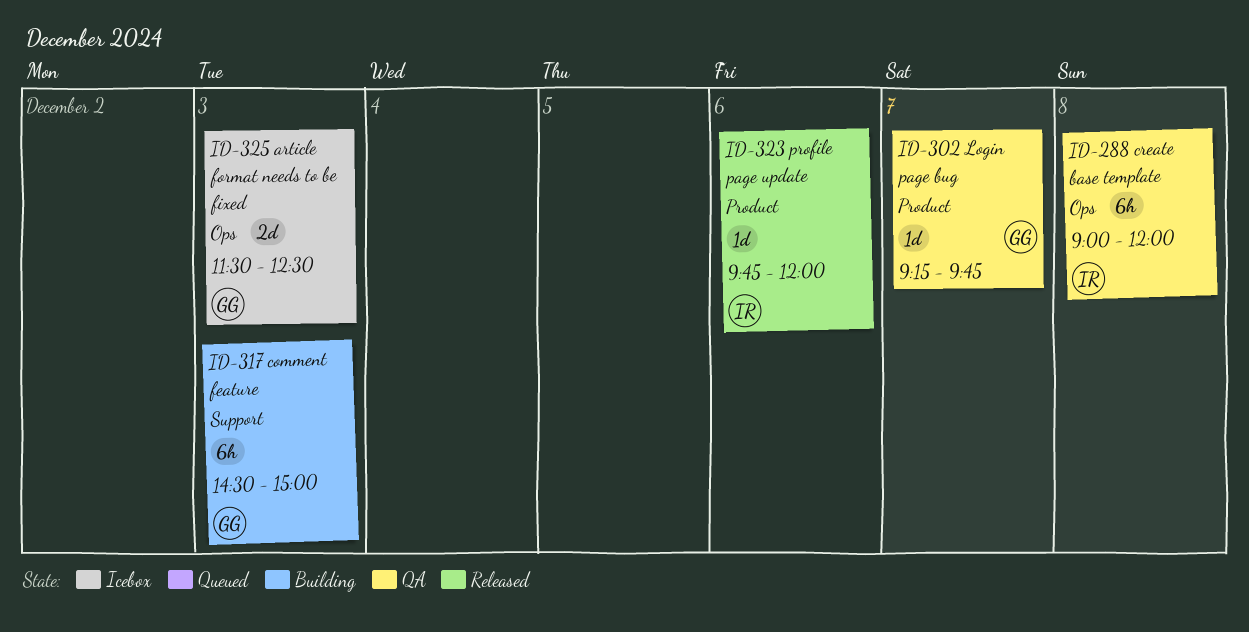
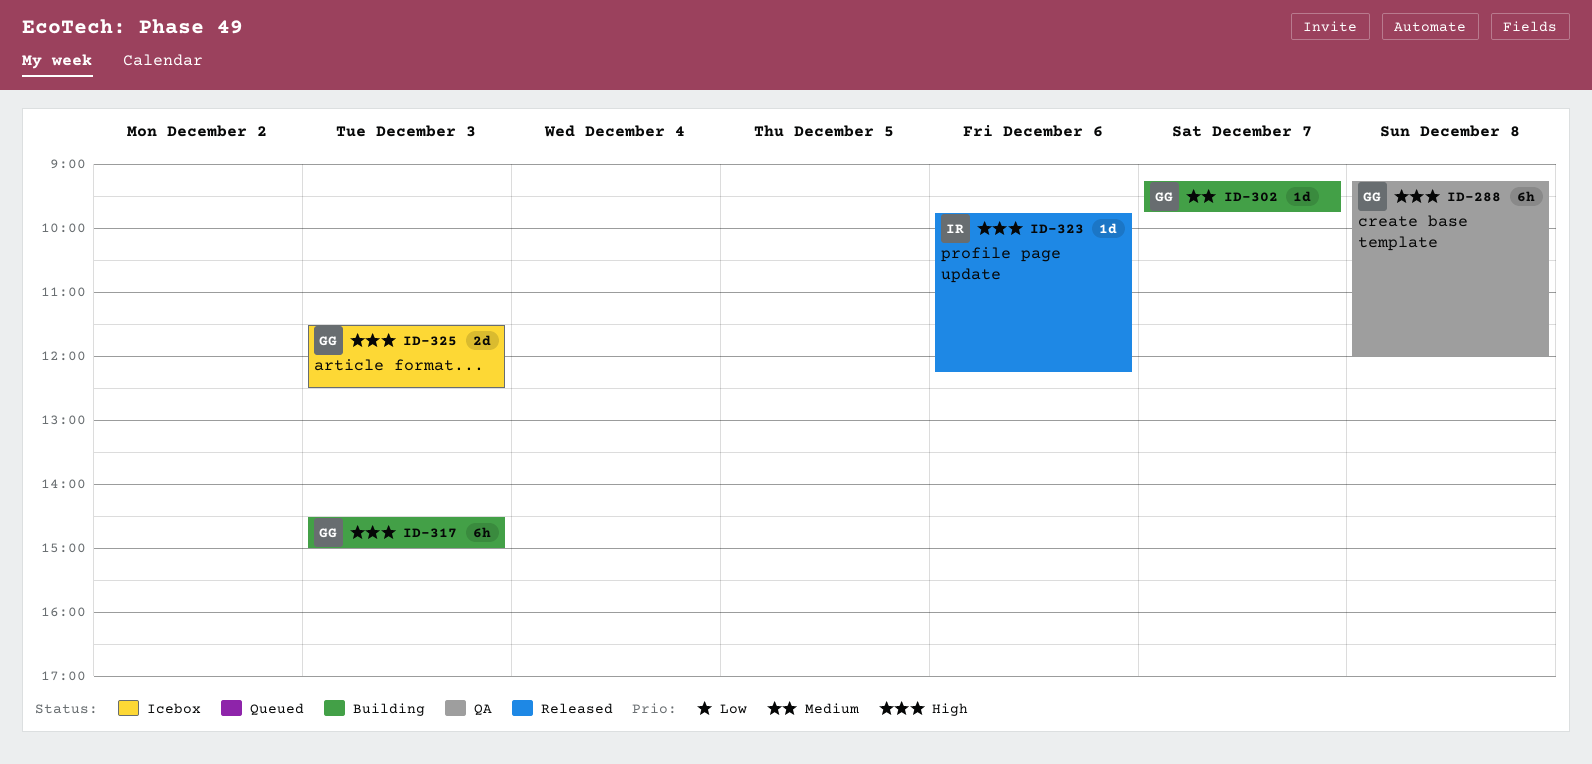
ID-288, owner: IR -> GG
ID-288, begins: 09:00 -> 09:15
ID-302, status: QA -> Building
ID-323, ends: 12:00 -> 12:15

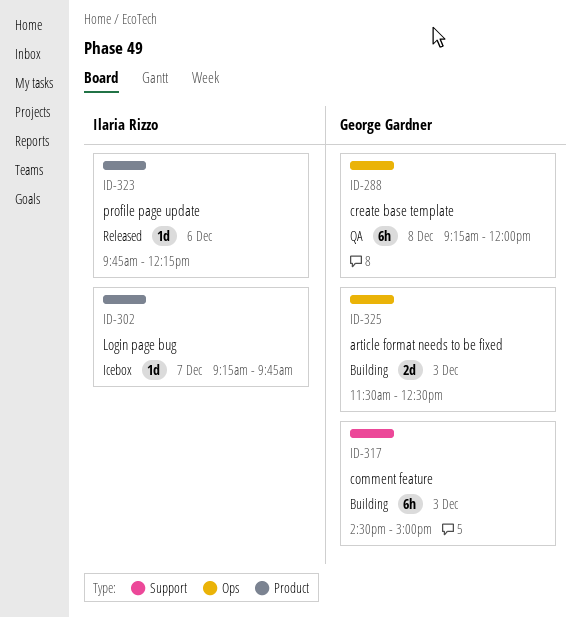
ID-302, status: Building -> Icebox
ID-302, owner: George Gardner -> Ilaria Rizzo
ID-325, status: Icebox -> Building

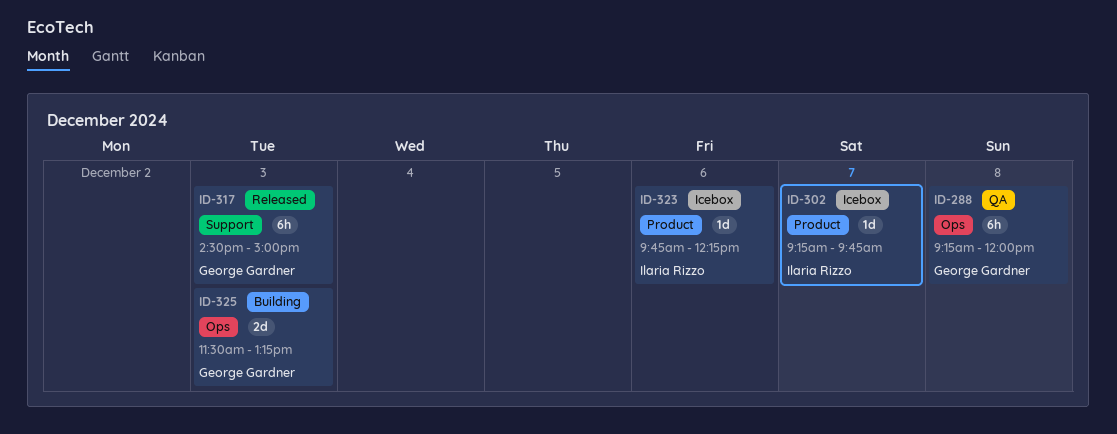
ID-317, status: Building -> Released
ID-323, status: Released -> Icebox
ID-325, ends: 12:30 -> 13:15

